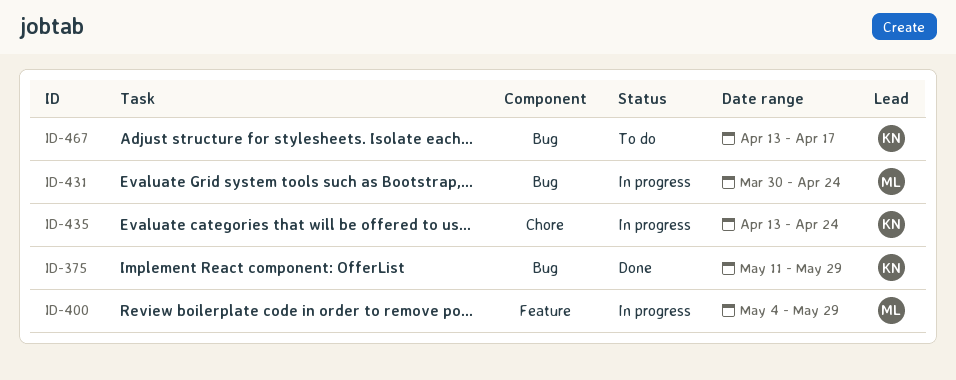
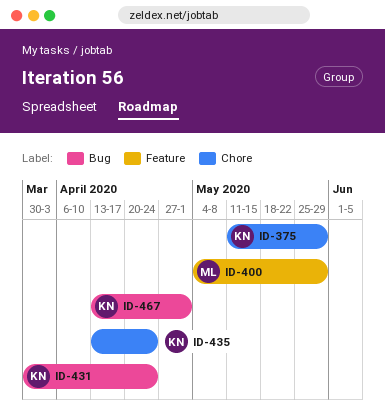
ID-375, label: Bug -> Chore
ID-431, owner: ML -> KN
ID-467, due: Apr 17 -> May 1

